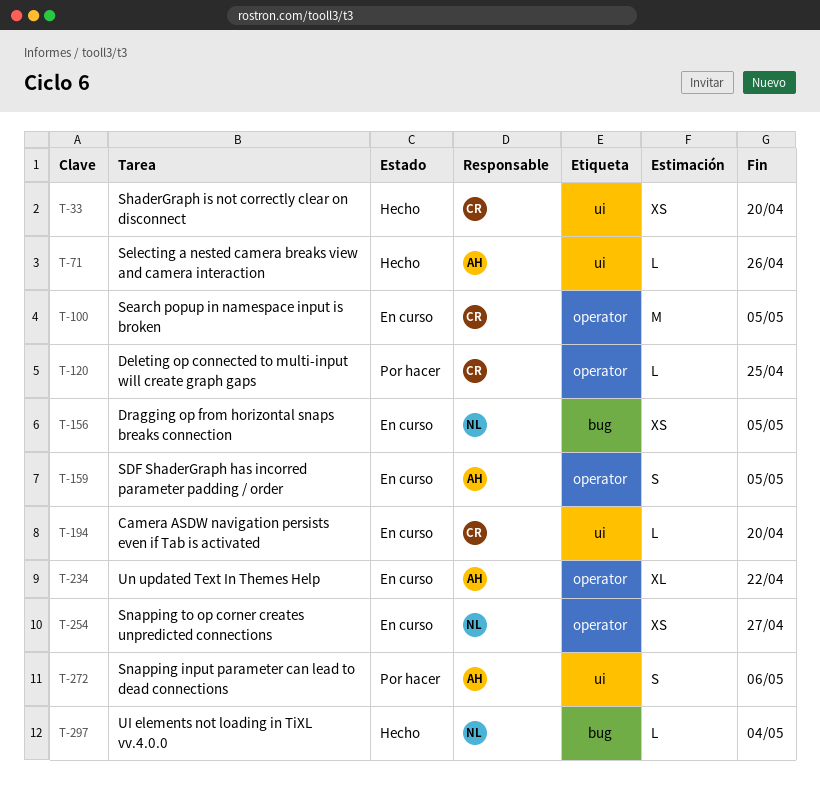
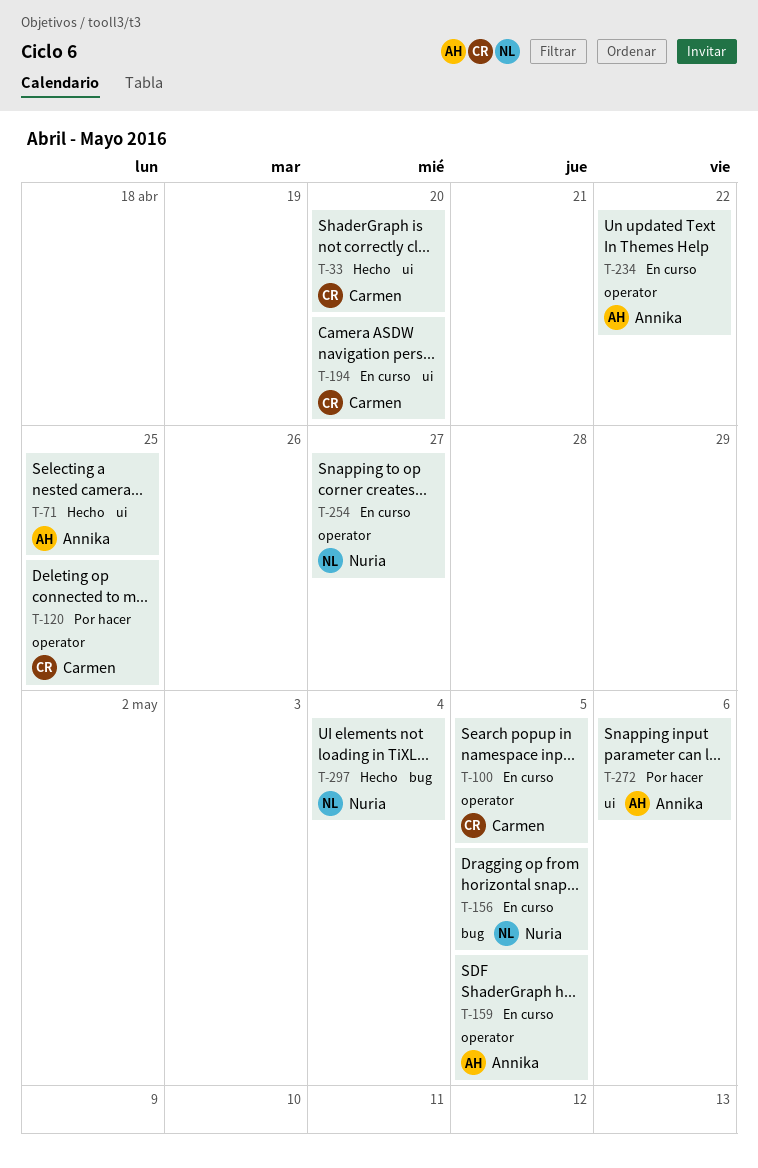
T-71, due: Apr 26 -> Apr 25

